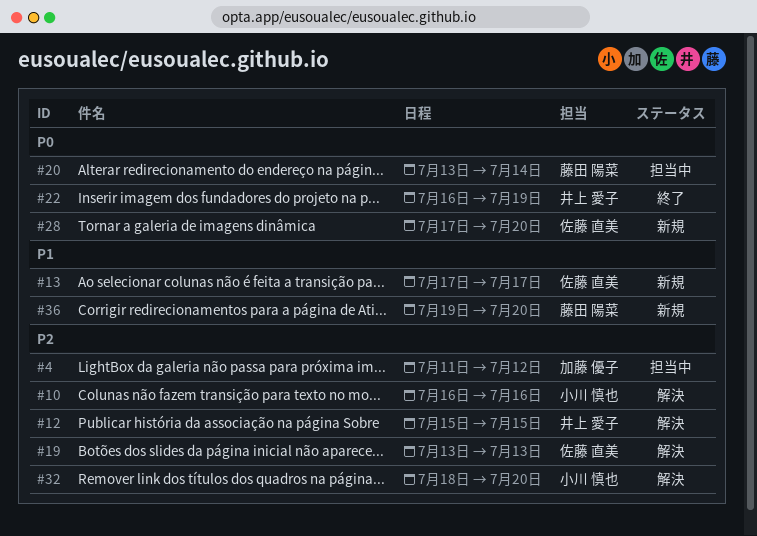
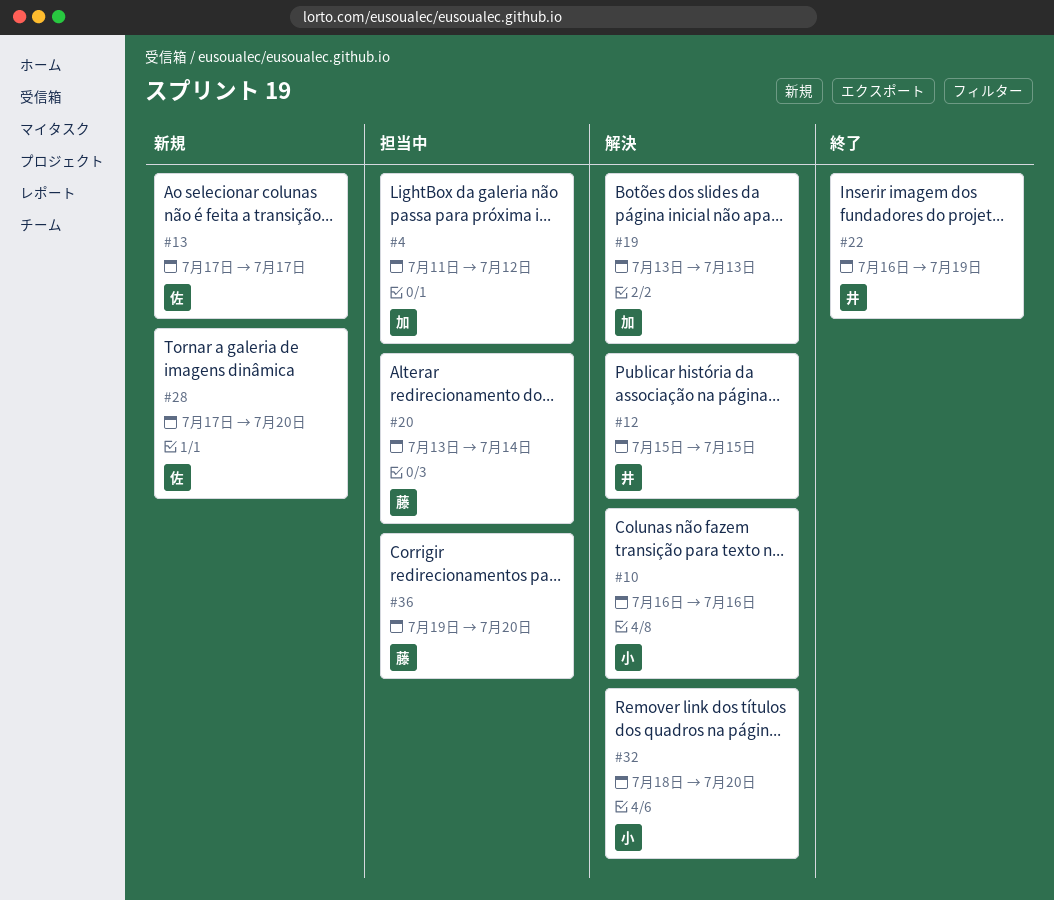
#19, owner: 佐藤 直美 -> 加藤 優子
#36, status: 新規 -> 担当中

